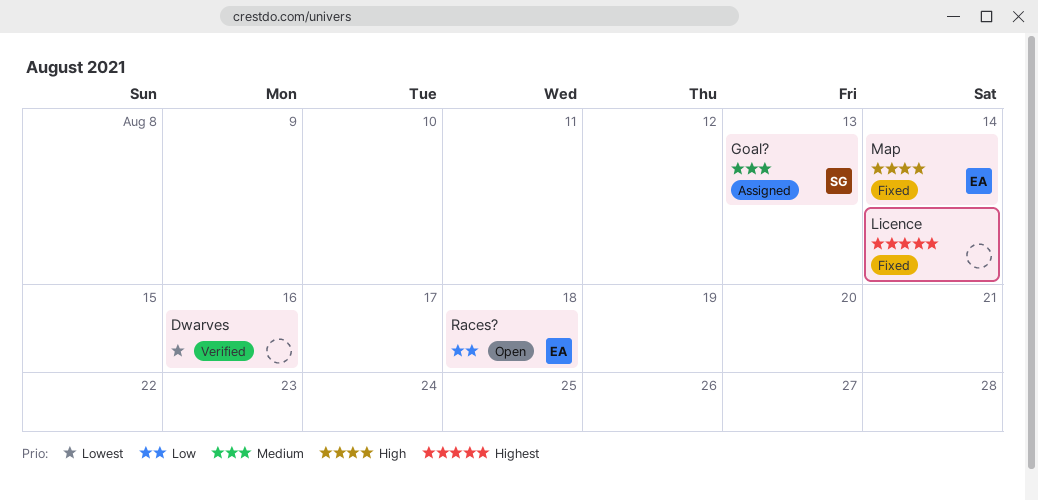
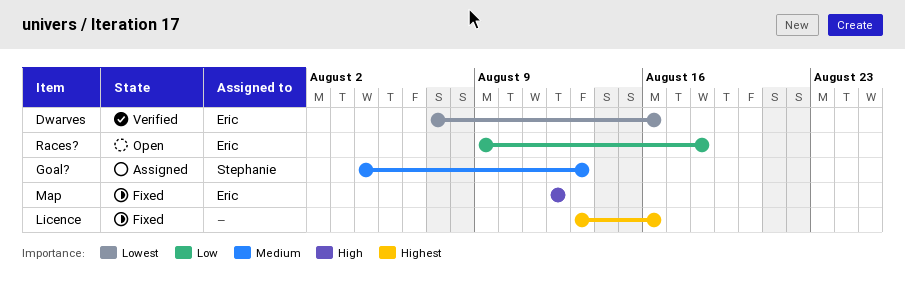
Dwarves, owner: none -> Eric
Licence, due: Aug 14 -> Aug 16
Map, due: Aug 14 -> Aug 12

